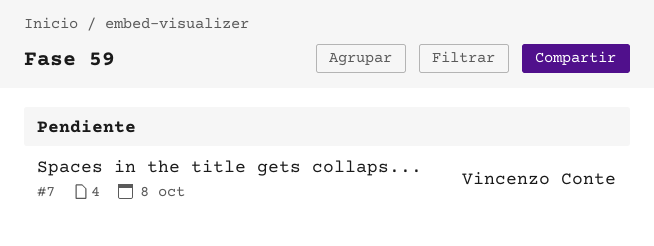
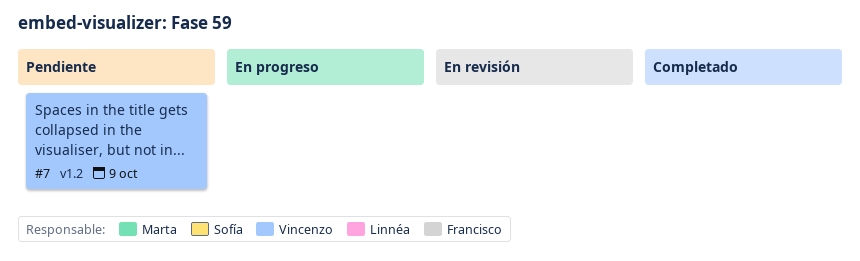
#7, due: Oct 8 -> Oct 9

